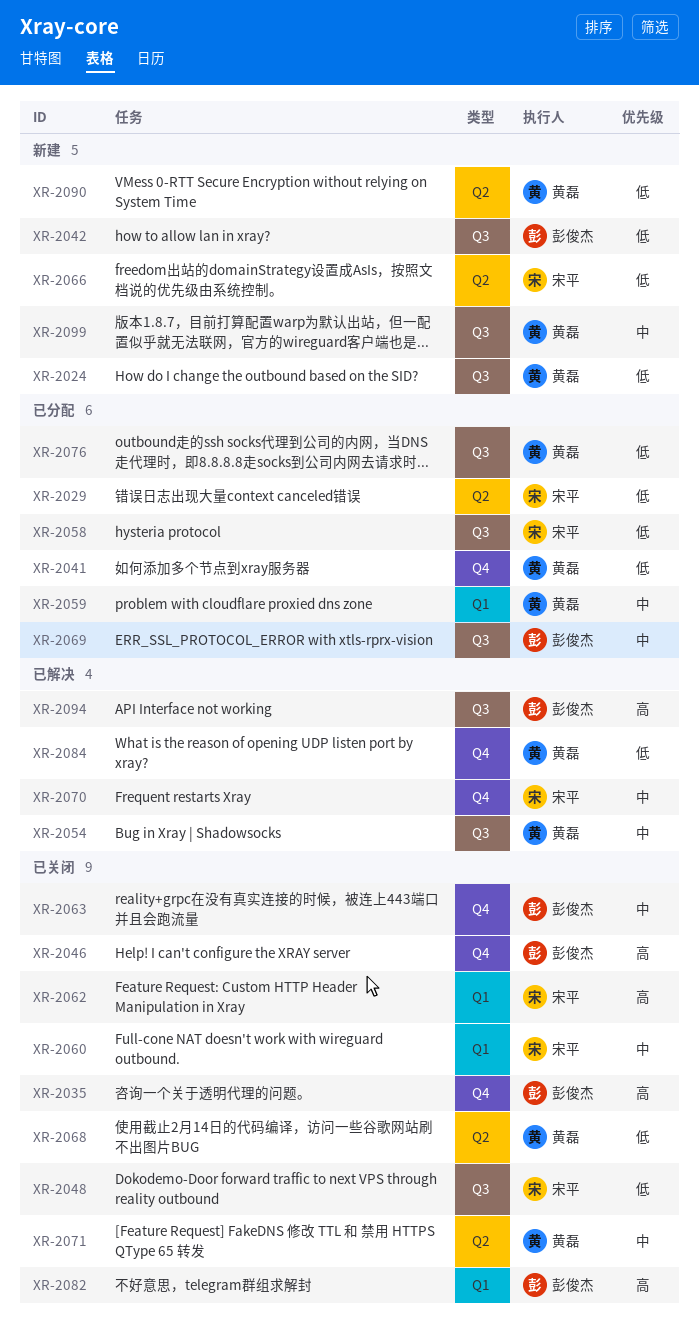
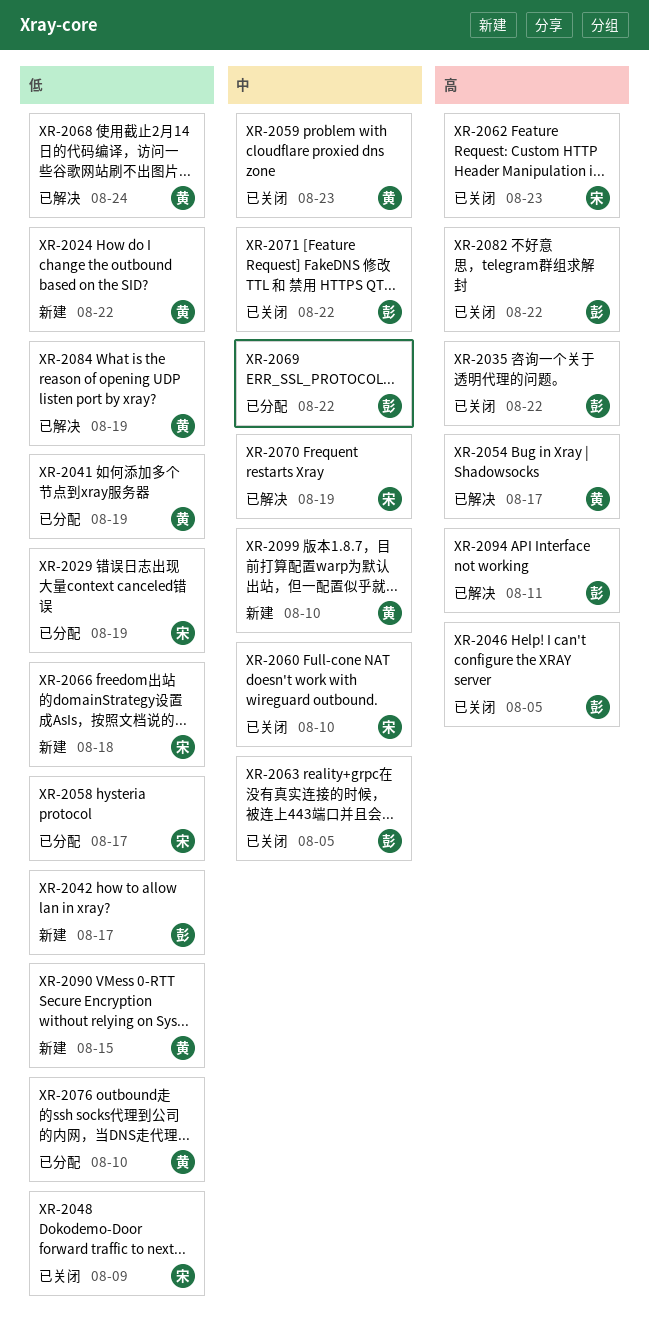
XR-2054, priority: 中 -> 高
XR-2059, status: 已分配 -> 已关闭
XR-2068, status: 已关闭 -> 已解决
XR-2071, owner: 黄磊 -> 彭俊杰

